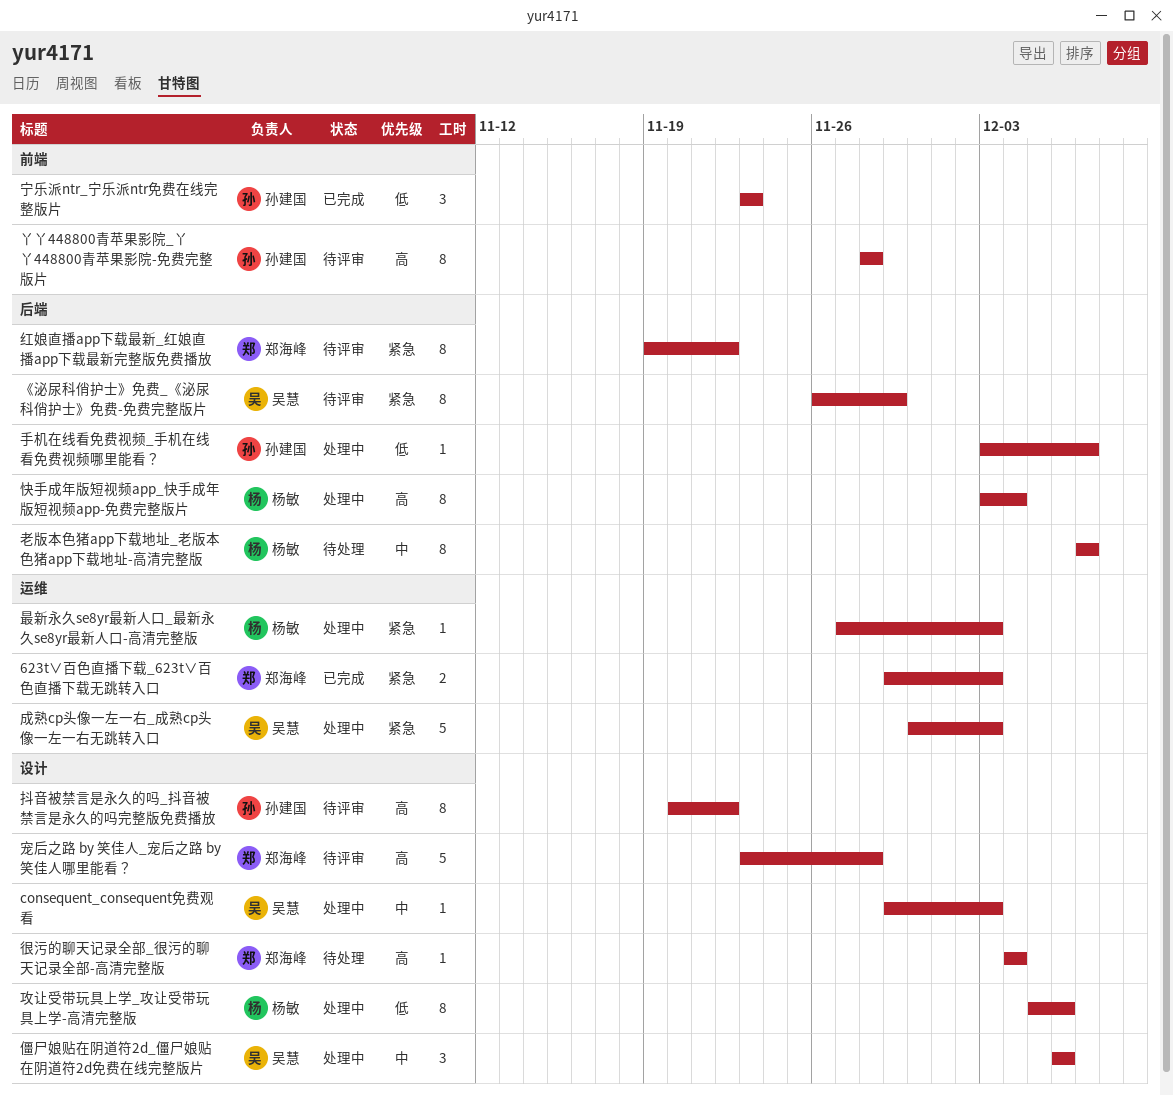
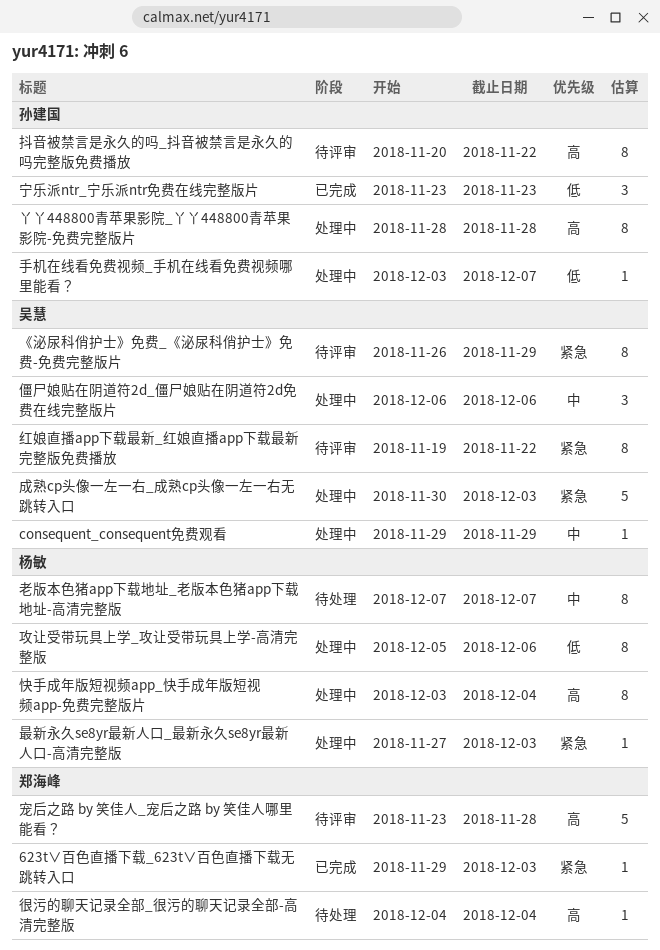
623t∨百色直播下载_623t∨百色直播下载无跳转入口, estimate: 2 -> 1
consequent_consequent免费观看, due: Dec 3 -> Nov 29
丫丫448800青苹果影院_丫丫448800青苹果影院-免费完整版片, status: 待评审 -> 处理中
红娘直播app下载最新_红娘直播app下载最新完整版免费播放, owner: 郑海峰 -> 吴慧

